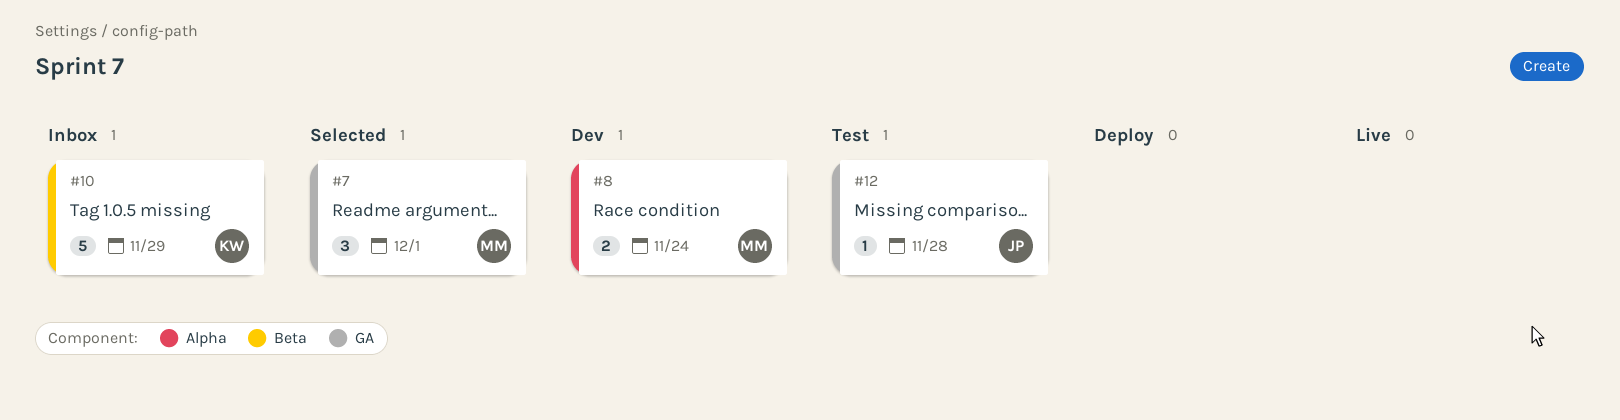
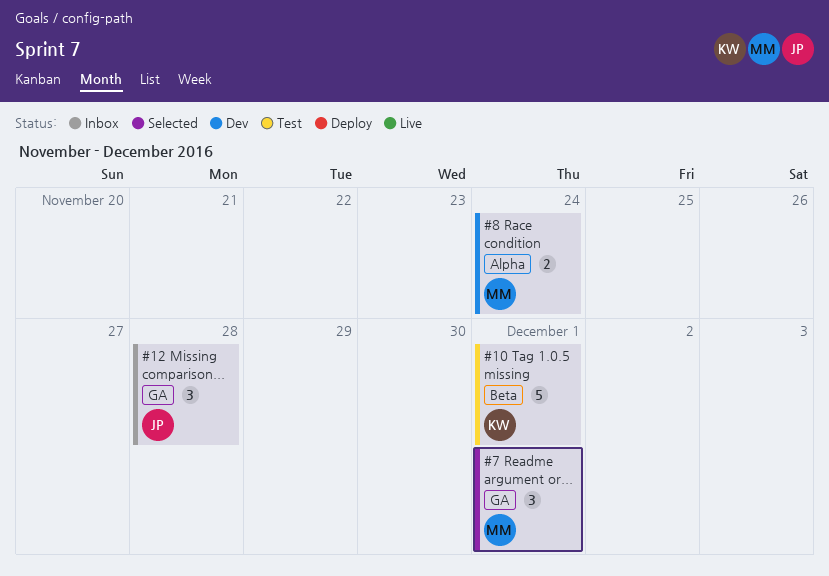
#10, status: Inbox -> Test
#10, due: Nov 29 -> Dec 1
#12, status: Test -> Inbox
#12, estimate: 1 -> 3

